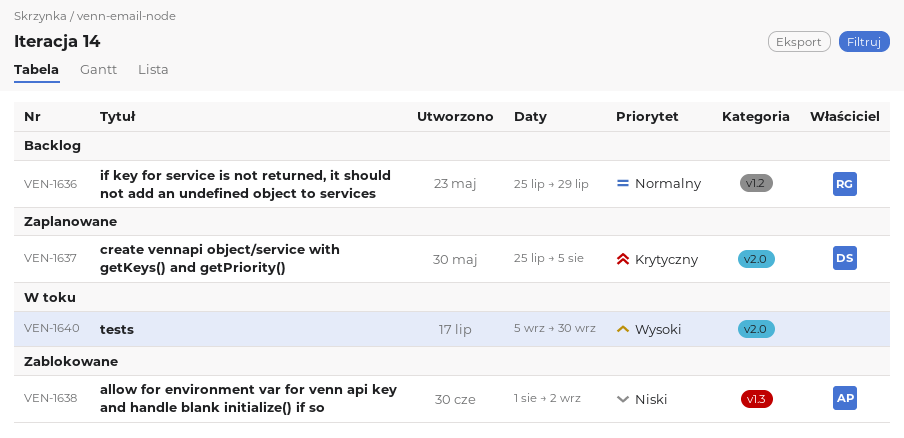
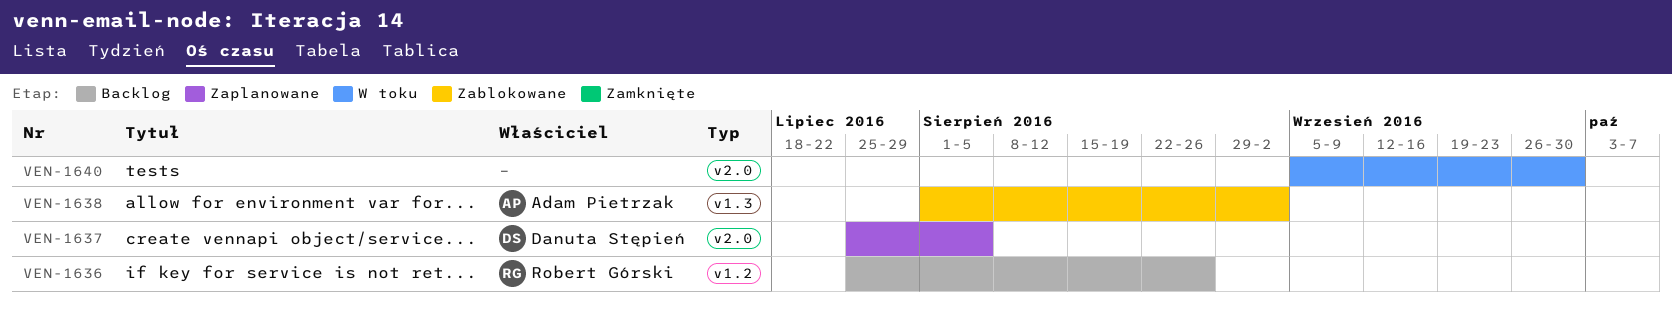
VEN-1636, due: Jul 29 -> Aug 26

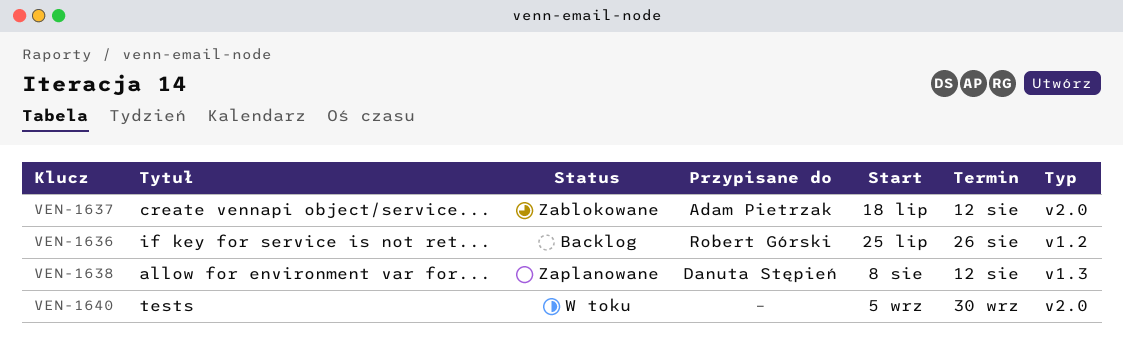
VEN-1637, status: Zaplanowane -> Zablokowane
VEN-1637, owner: Danuta Stępień -> Adam Pietrzak
VEN-1637, start: Jul 25 -> Jul 18
VEN-1637, due: Aug 5 -> Aug 12
VEN-1638, status: Zablokowane -> Zaplanowane
VEN-1638, owner: Adam Pietrzak -> Danuta Stępień
VEN-1638, start: Aug 1 -> Aug 8
VEN-1638, due: Sep 2 -> Aug 12

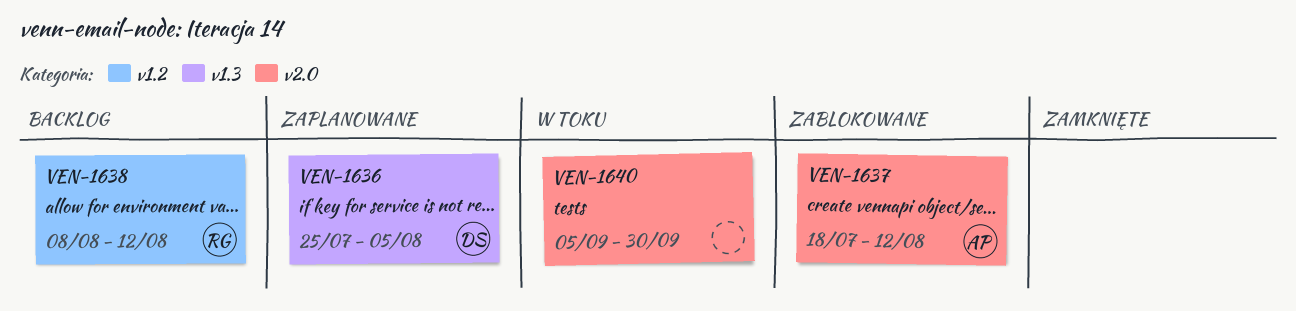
VEN-1636, status: Backlog -> Zaplanowane
VEN-1636, owner: Robert Górski -> Danuta Stępień
VEN-1636, label: v1.2 -> v1.3
VEN-1636, due: Aug 26 -> Aug 5
VEN-1638, status: Zaplanowane -> Backlog
VEN-1638, owner: Danuta Stępień -> Robert Górski
VEN-1638, label: v1.3 -> v1.2

